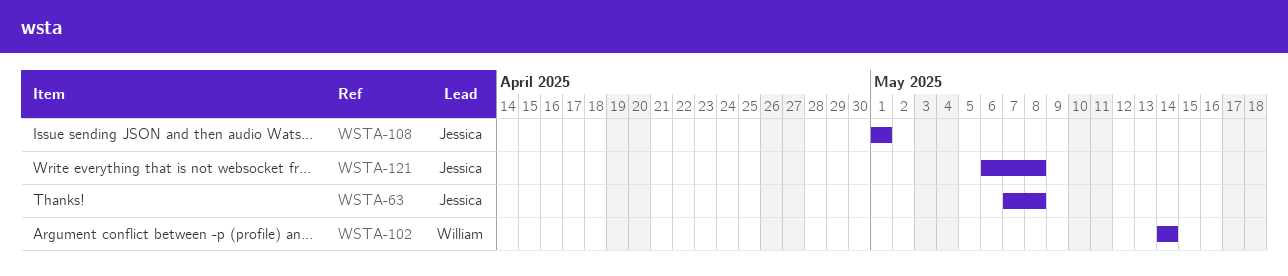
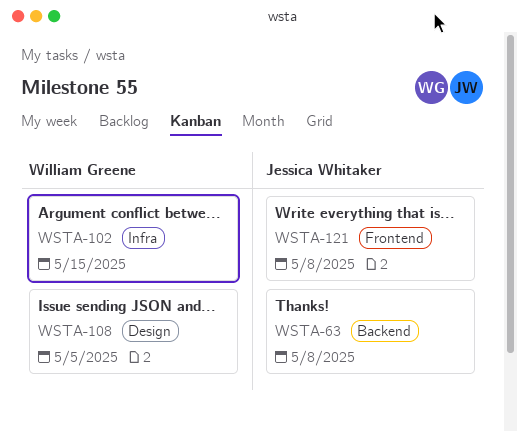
WSTA-102, due: May 14 -> May 15
WSTA-108, owner: Jessica Whitaker -> William Greene
WSTA-108, due: May 1 -> May 5

